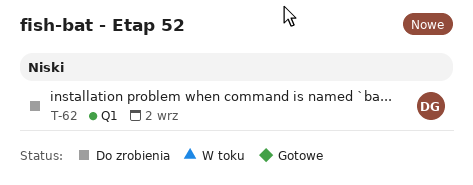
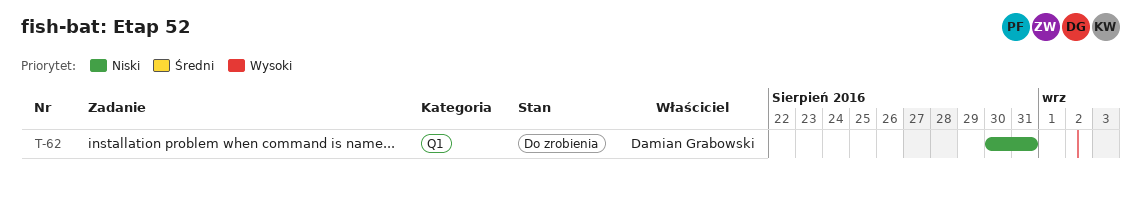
T-62, due: Sep 2 -> Aug 31

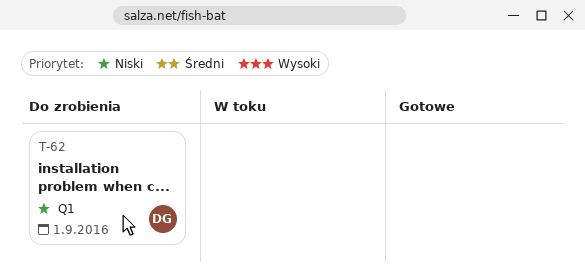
T-62, due: Aug 31 -> Sep 1

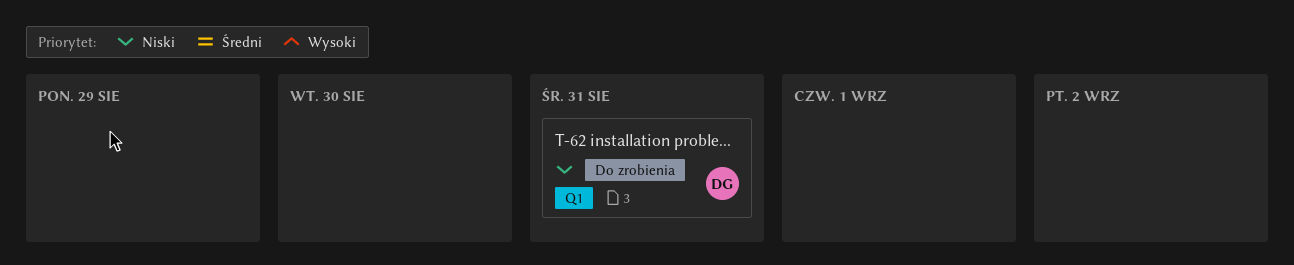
T-62, due: Sep 1 -> Aug 31

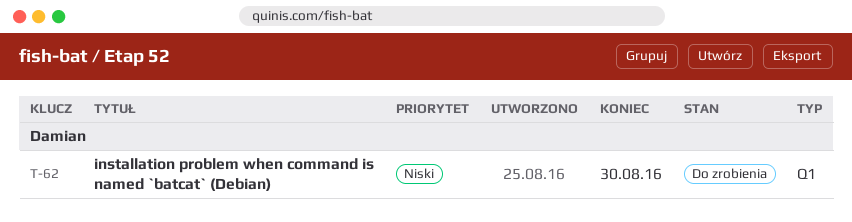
T-62, due: Aug 31 -> Aug 30

